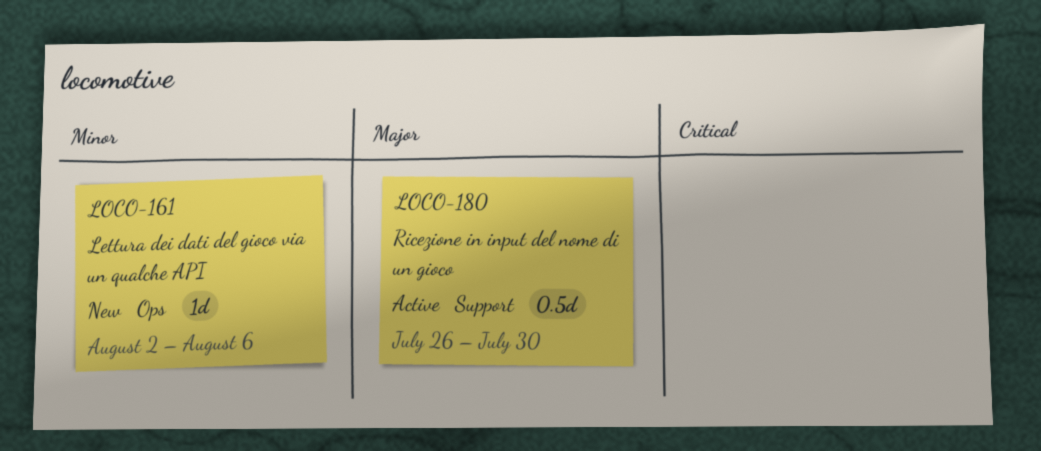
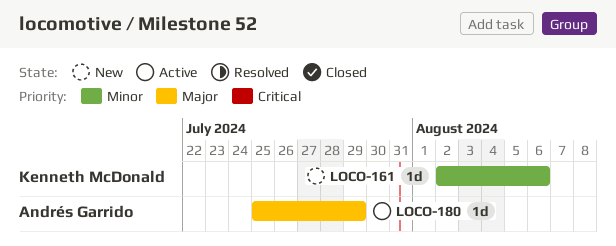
LOCO-180, estimate: 0.5d -> 1d
LOCO-180, start: Jul 26 -> Jul 25
LOCO-180, due: Jul 30 -> Jul 29

